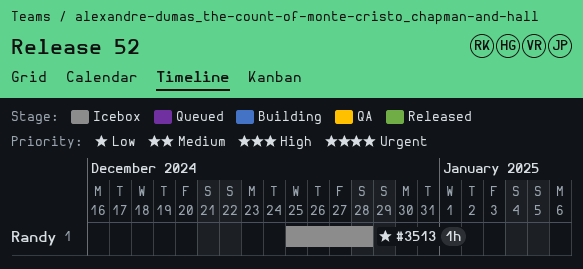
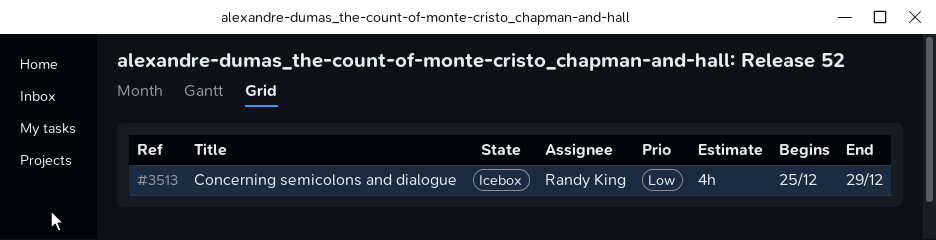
#3513, estimate: 1h -> 4h
#3513, due: Dec 28 -> Dec 29

